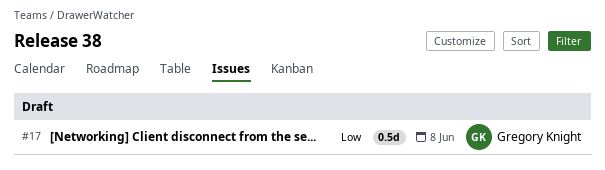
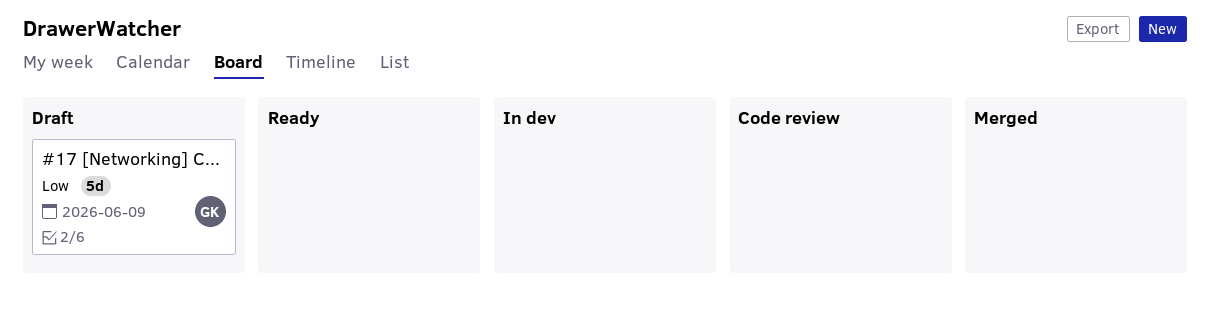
#17, estimate: 0.5d -> 5d
#17, due: Jun 8 -> Jun 9

